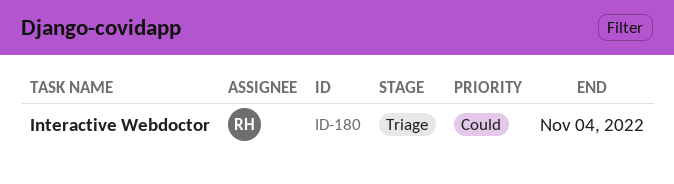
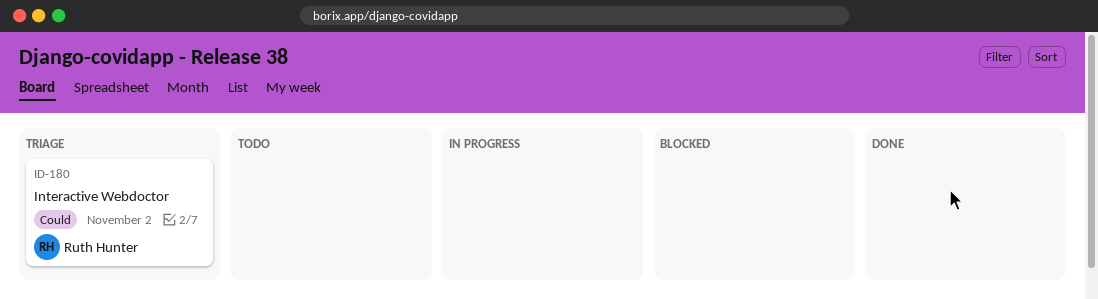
ID-180, due: Nov 4 -> Nov 2

